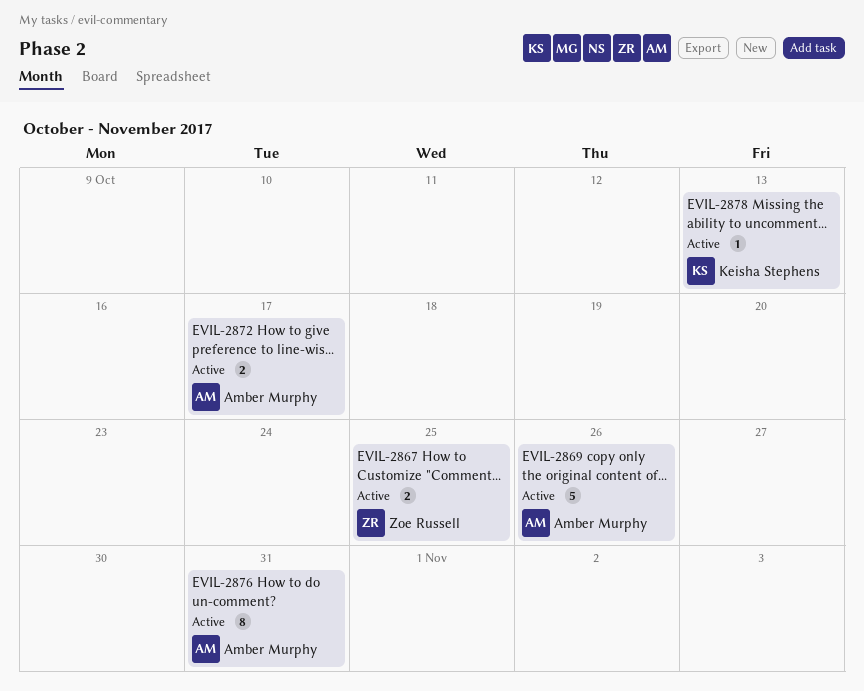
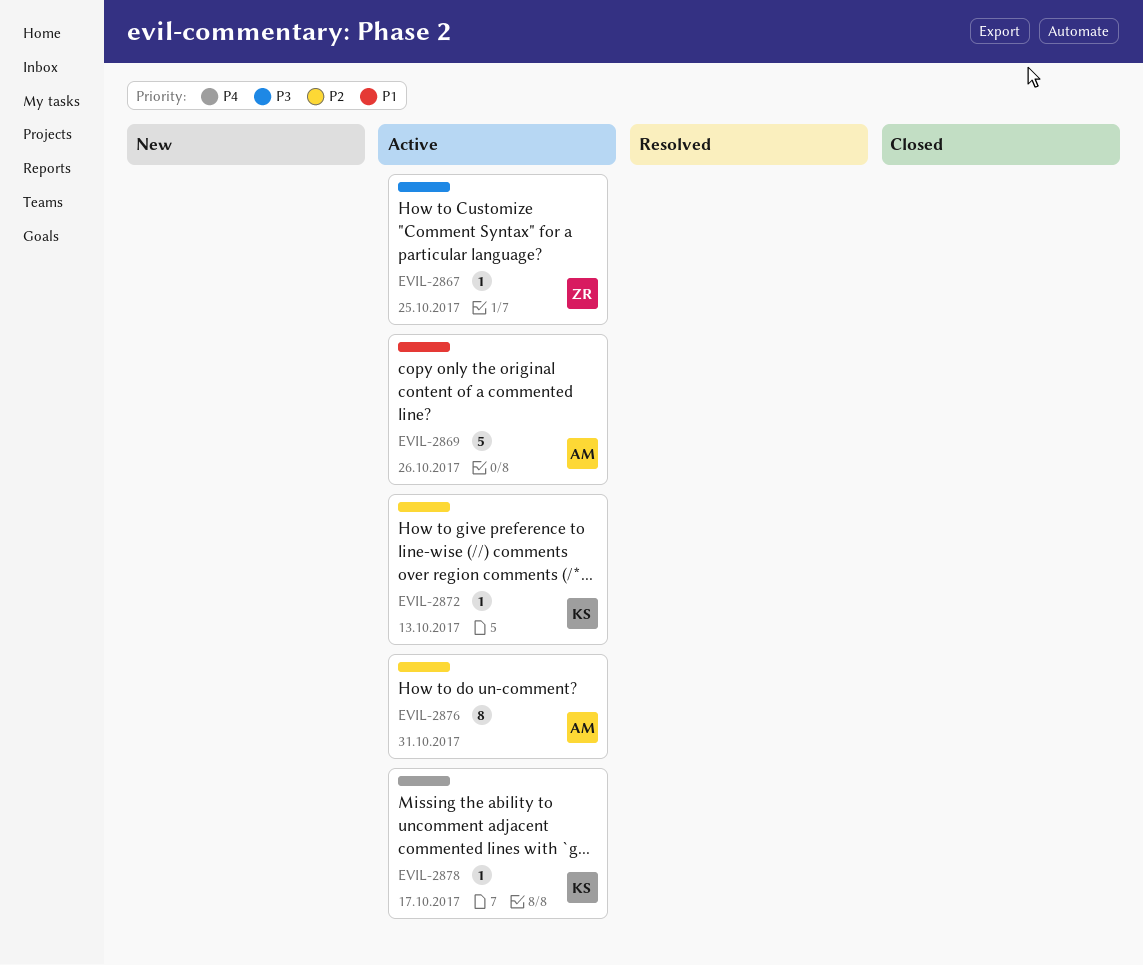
EVIL-2867, estimate: 2 -> 1
EVIL-2872, owner: Amber Murphy -> Keisha Stephens
EVIL-2872, estimate: 2 -> 1
EVIL-2872, due: Oct 17 -> Oct 13
EVIL-2878, due: Oct 13 -> Oct 17

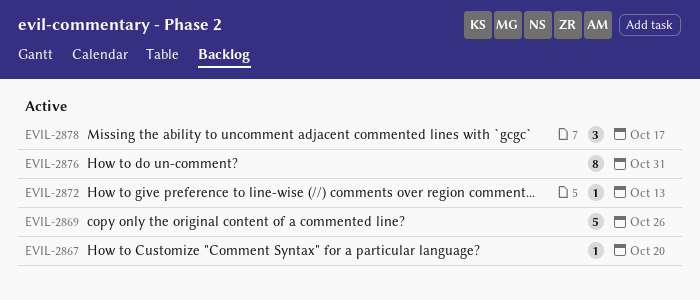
EVIL-2867, due: Oct 25 -> Oct 20
EVIL-2878, estimate: 1 -> 3

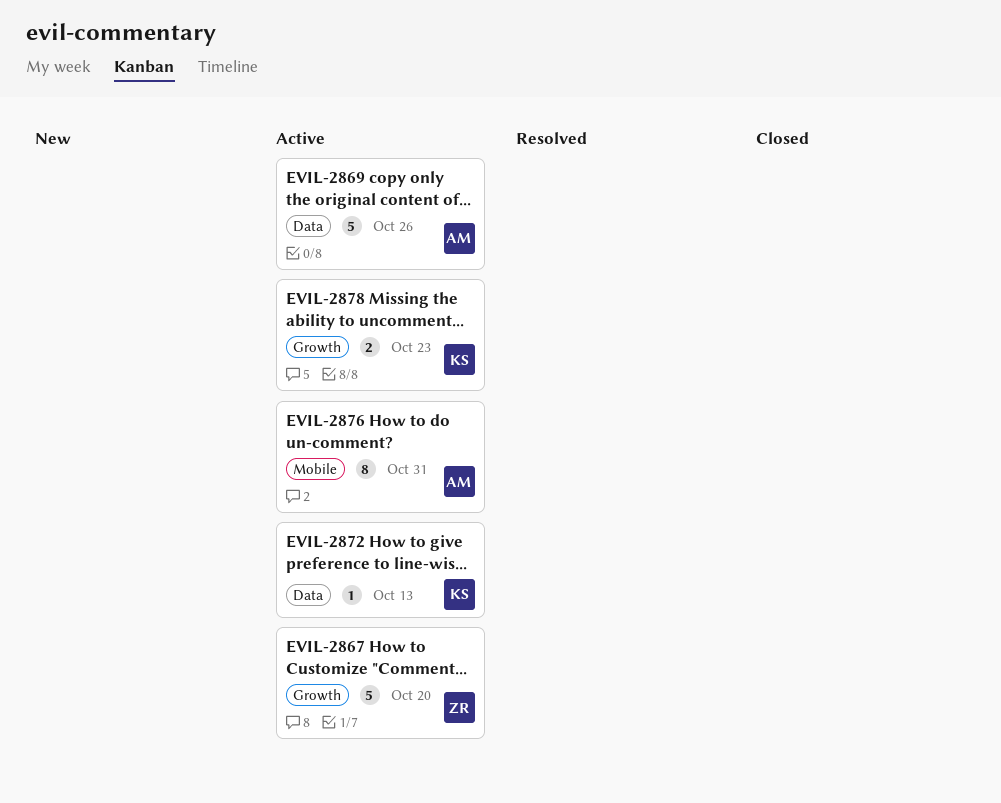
EVIL-2867, estimate: 1 -> 5
EVIL-2878, estimate: 3 -> 2
EVIL-2878, due: Oct 17 -> Oct 23

